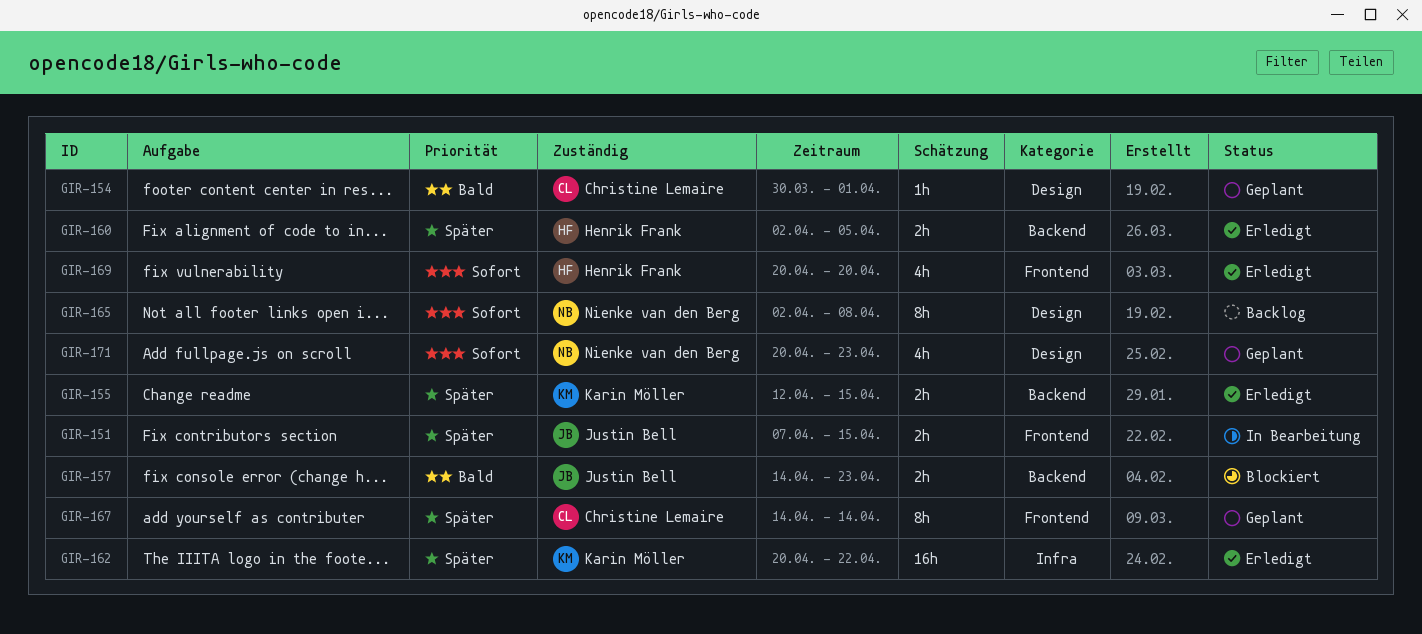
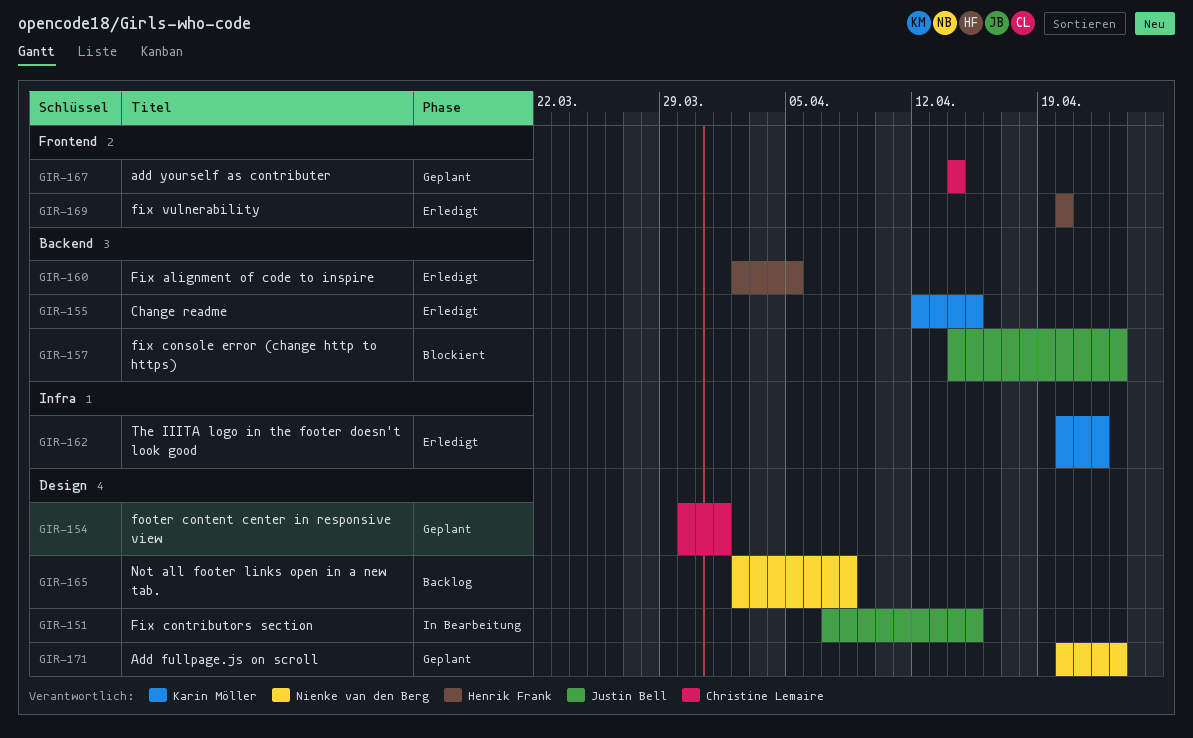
GIR-151, label: Frontend -> Design

